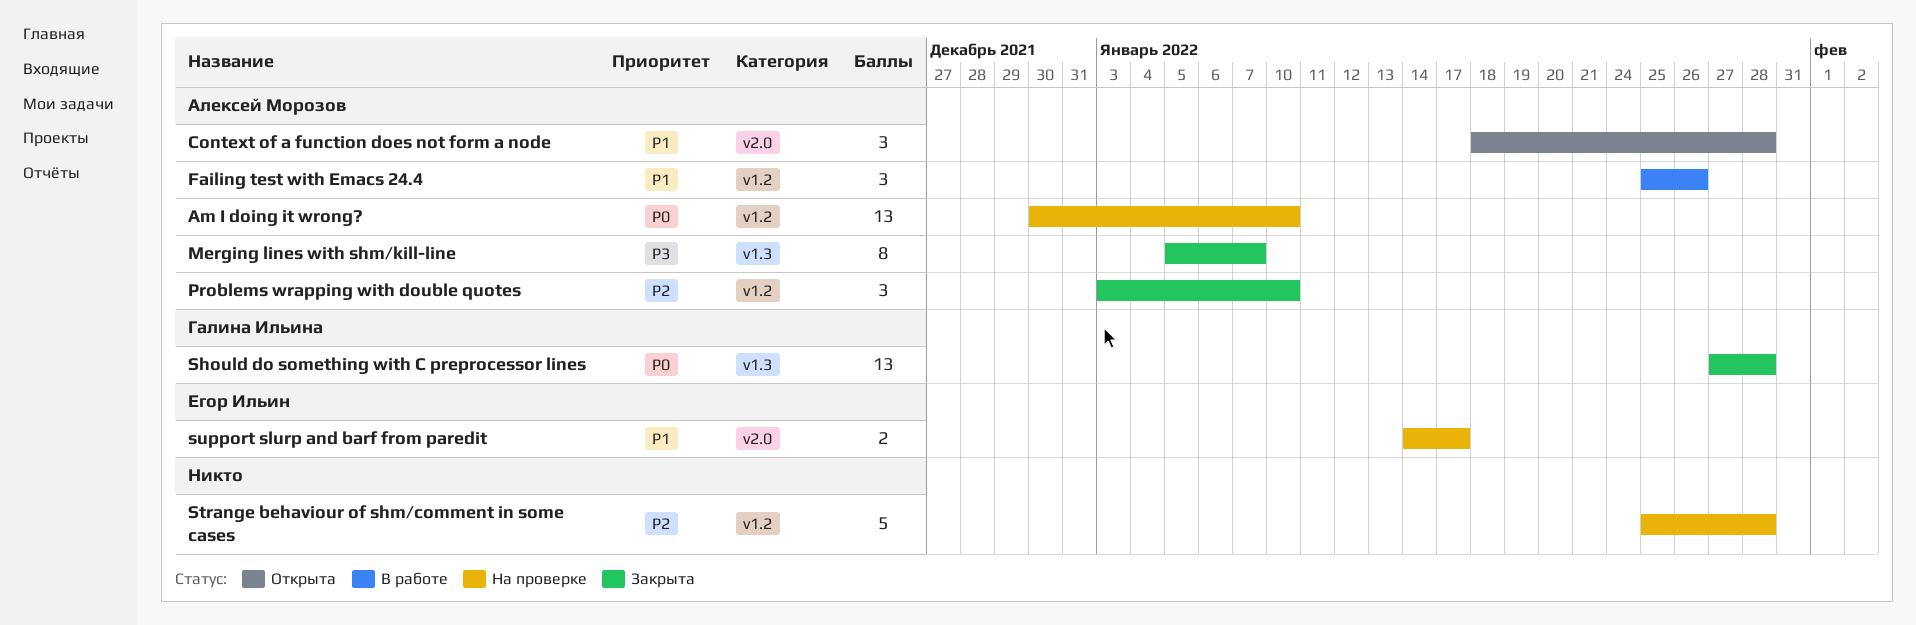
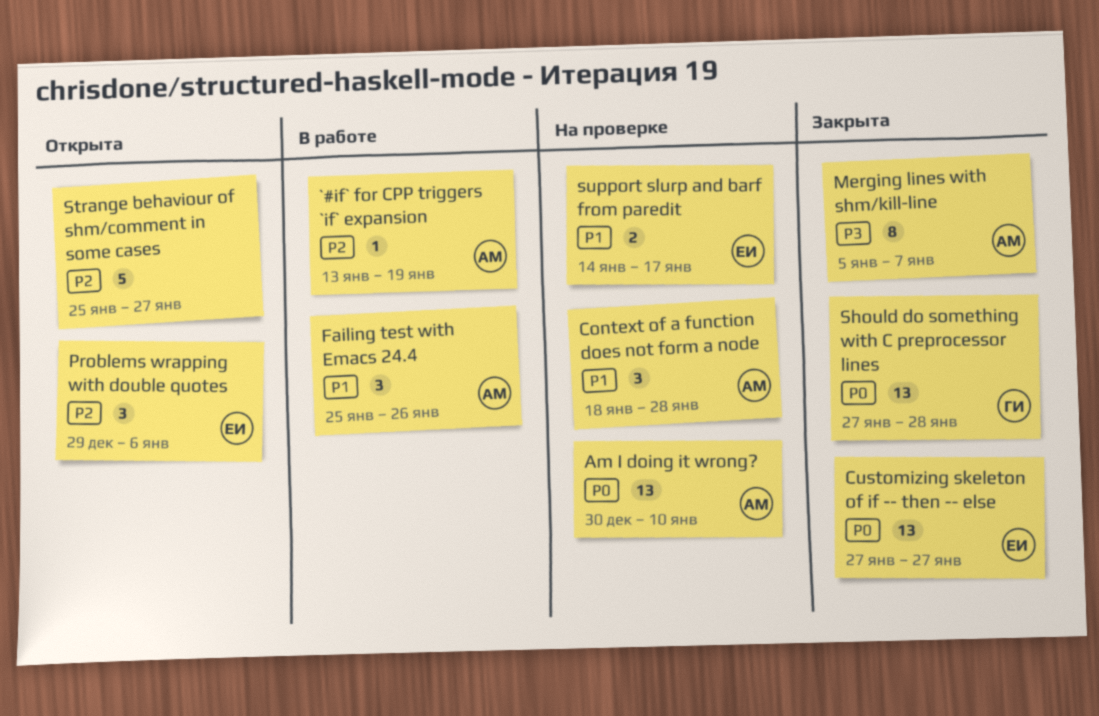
`#if` for CPP triggers `if` expansion: none -> present
Context of a function does not form a node, status: Открыта -> На проверке
Customizing skeleton of if -- then -- else: none -> present
Problems wrapping with double quotes, status: Закрыта -> Открыта
Problems wrapping with double quotes, owner: Алексей Морозов -> Егор Ильин
Problems wrapping with double quotes, start: Jan 3 -> Dec 29
Problems wrapping with double quotes, due: Jan 10 -> Jan 6
Strange behaviour of shm/comment in some cases, status: На проверке -> Открыта
Strange behaviour of shm/comment in some cases, due: Jan 28 -> Jan 27

